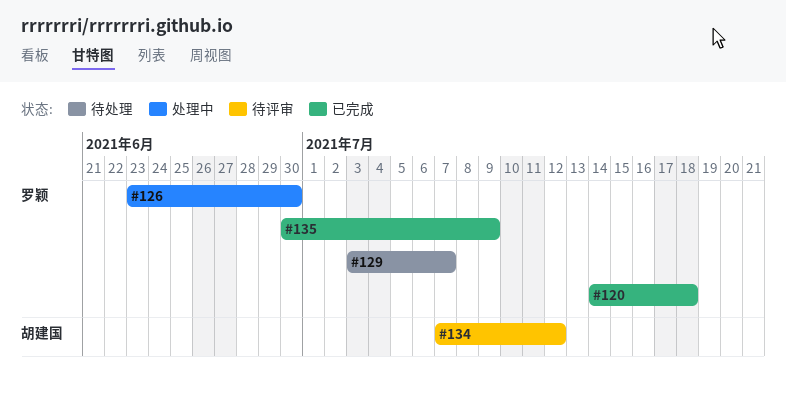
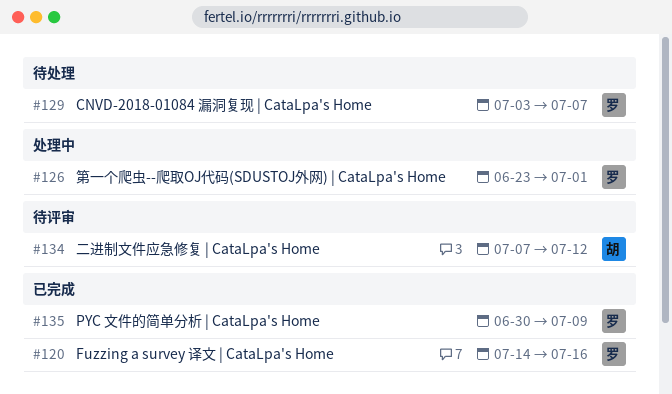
#120, due: Jul 18 -> Jul 16
#126, due: Jun 30 -> Jul 1

